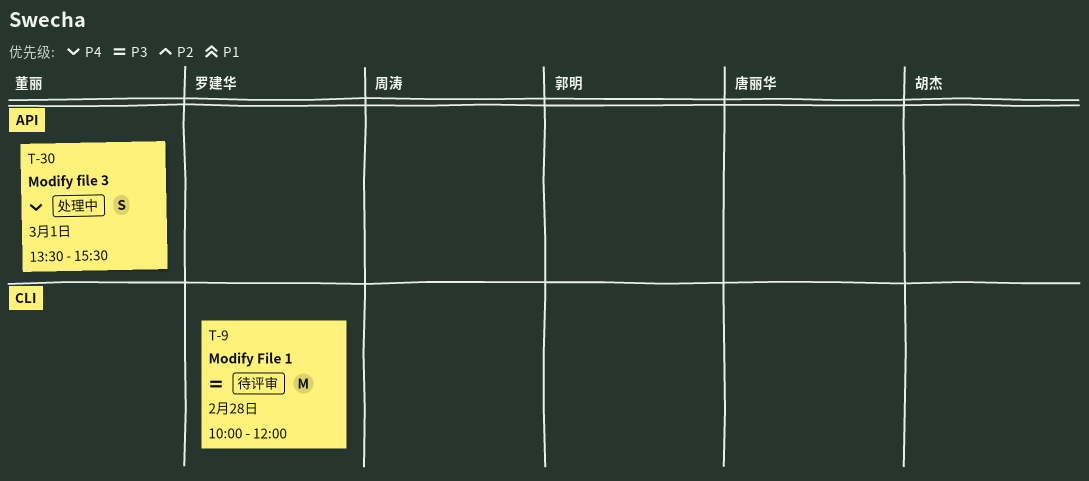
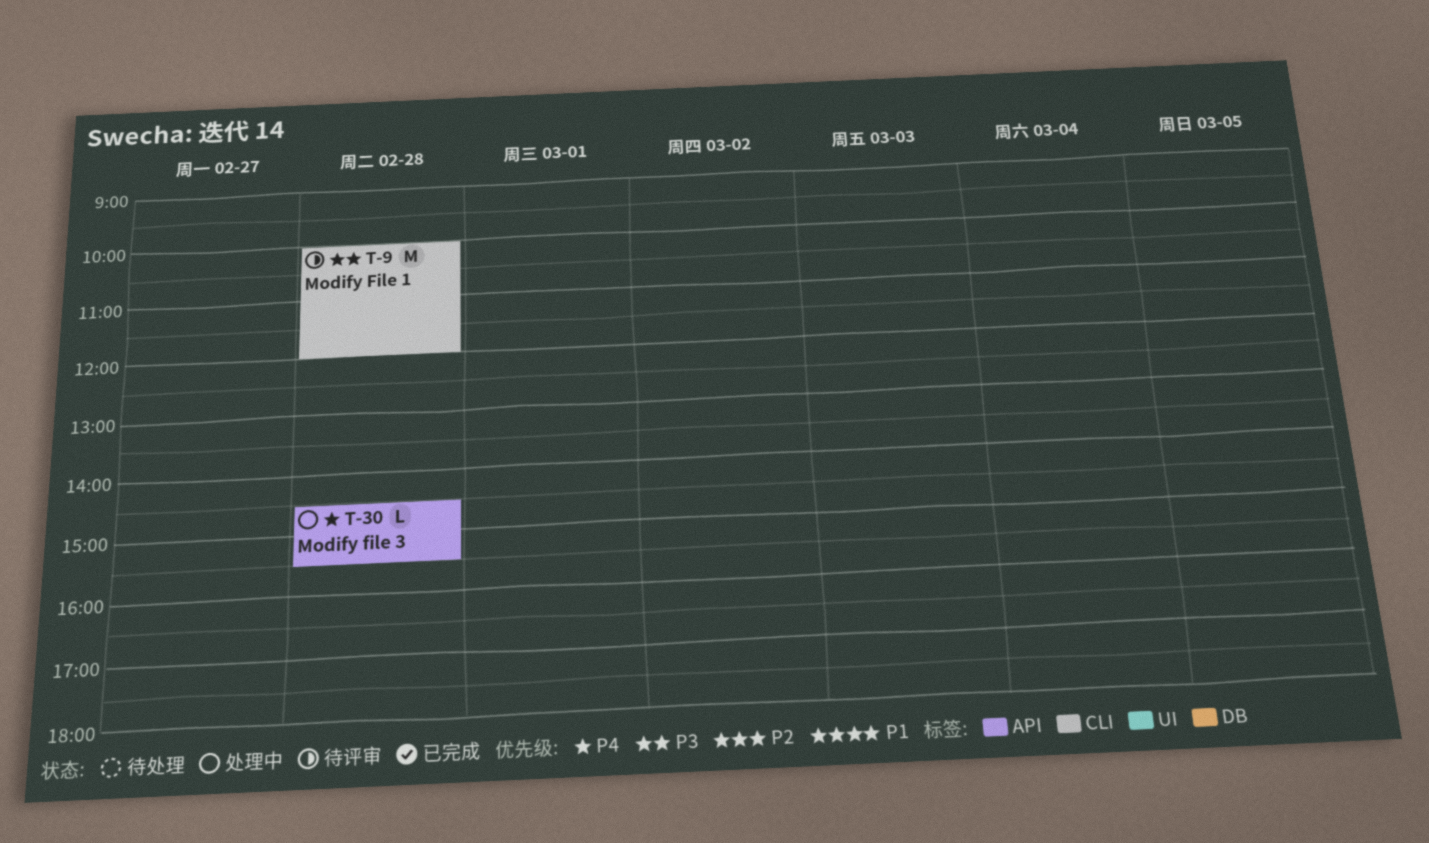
T-30, estimate: S -> L
T-30, day: Mar 1 -> Feb 28
T-30, begins: 13:30 -> 14:30

